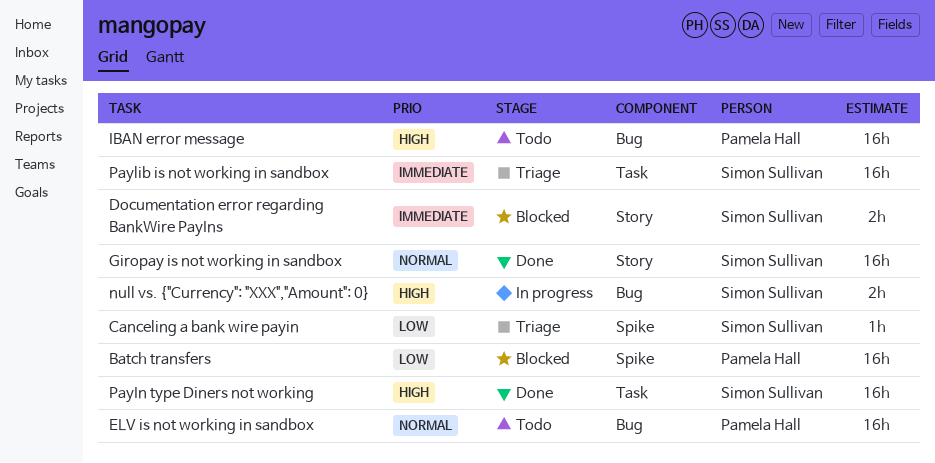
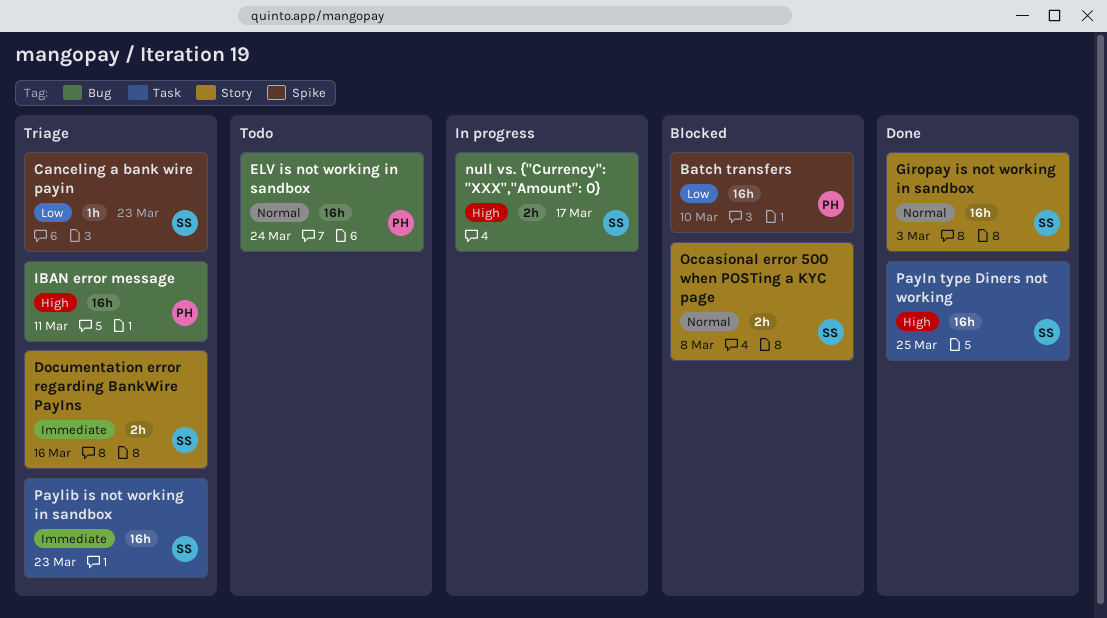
Documentation error regarding BankWire PayIns, status: Blocked -> Triage
IBAN error message, status: Todo -> Triage
Occasional error 500 when POSTing a KYC page: none -> present

